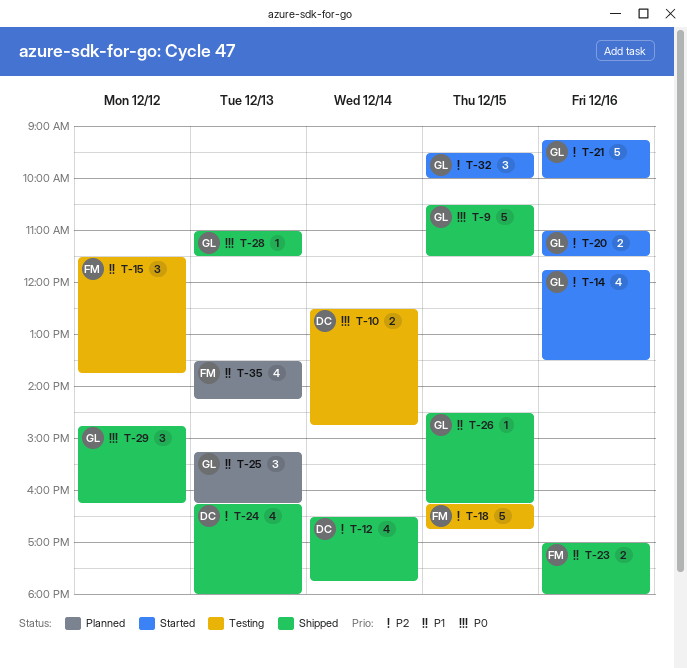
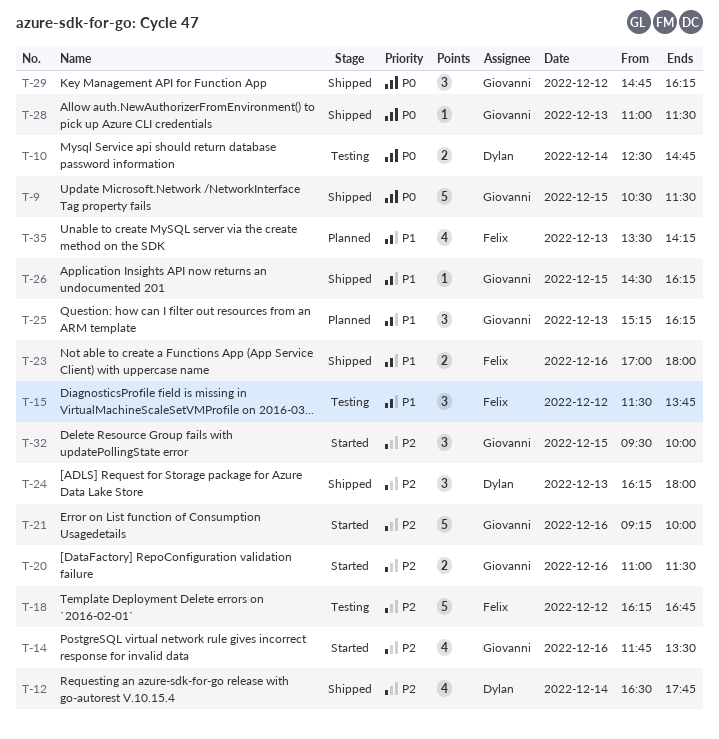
T-18, day: Dec 15 -> Dec 12
T-24, estimate: 4 -> 3

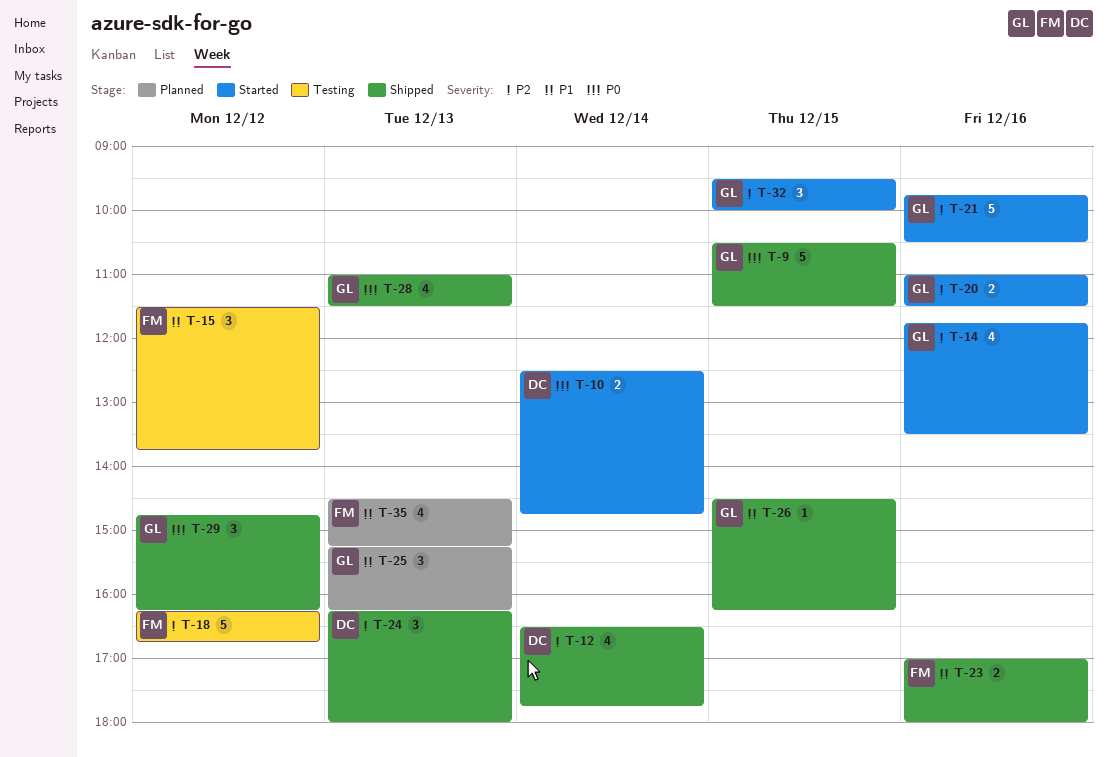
T-10, status: Testing -> Started
T-21, begins: 09:15 -> 09:45
T-21, ends: 10:00 -> 10:30
T-28, estimate: 1 -> 4
T-35, begins: 13:30 -> 14:30
T-35, ends: 14:15 -> 15:15

